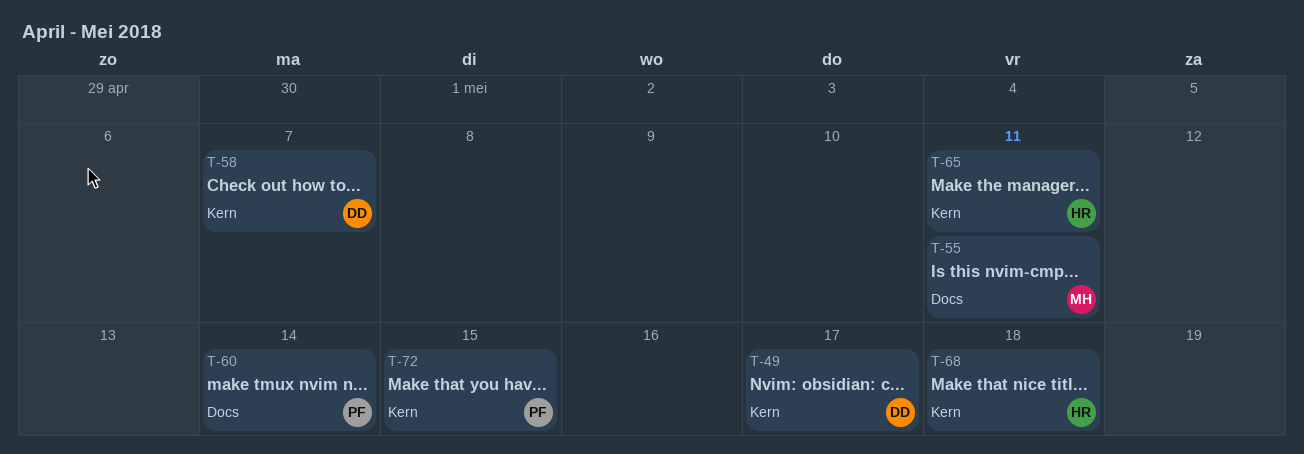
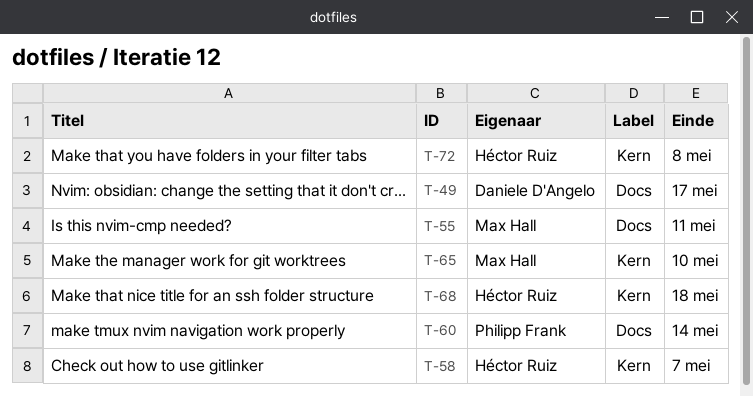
T-49, label: Kern -> Docs
T-58, owner: Daniele D'Angelo -> Héctor Ruiz
T-65, owner: Héctor Ruiz -> Max Hall
T-65, due: May 11 -> May 10
T-72, owner: Philipp Frank -> Héctor Ruiz
T-72, due: May 15 -> May 8

